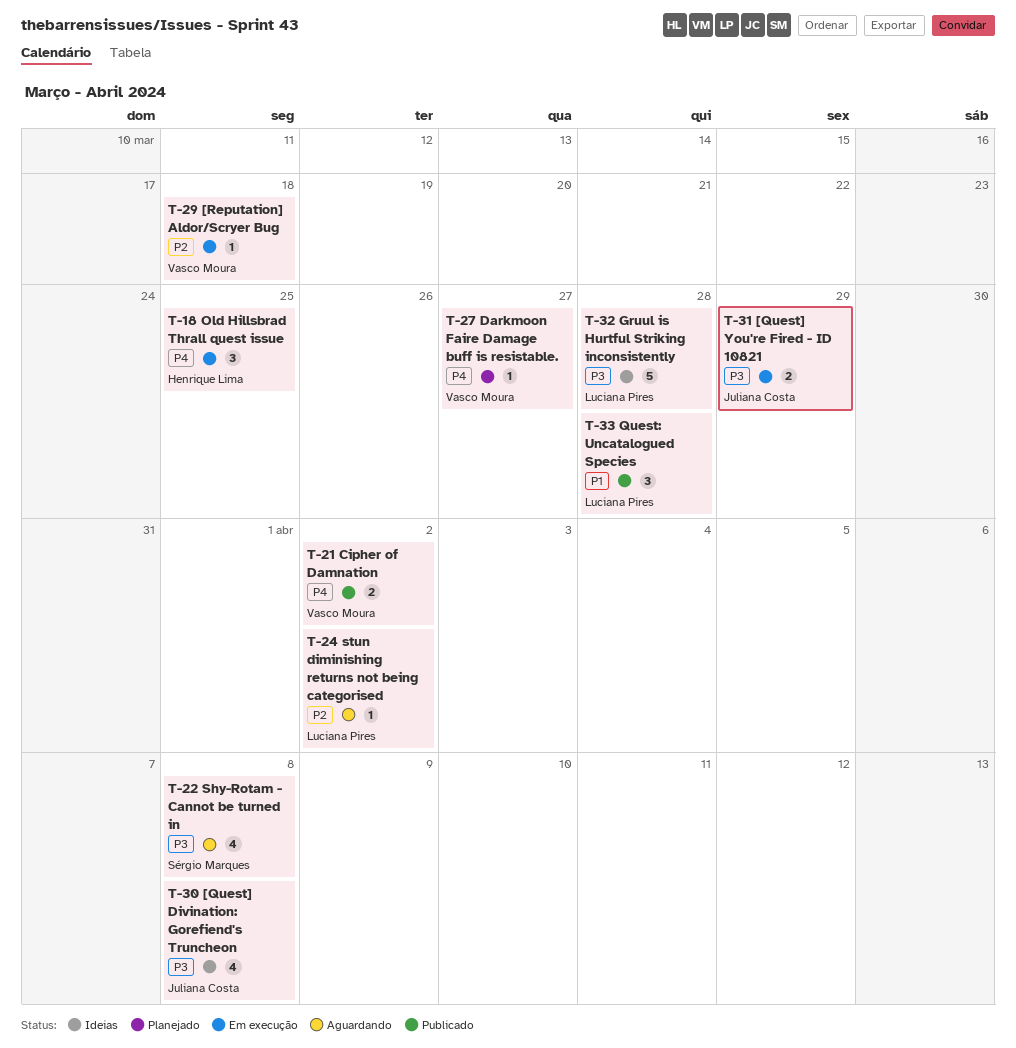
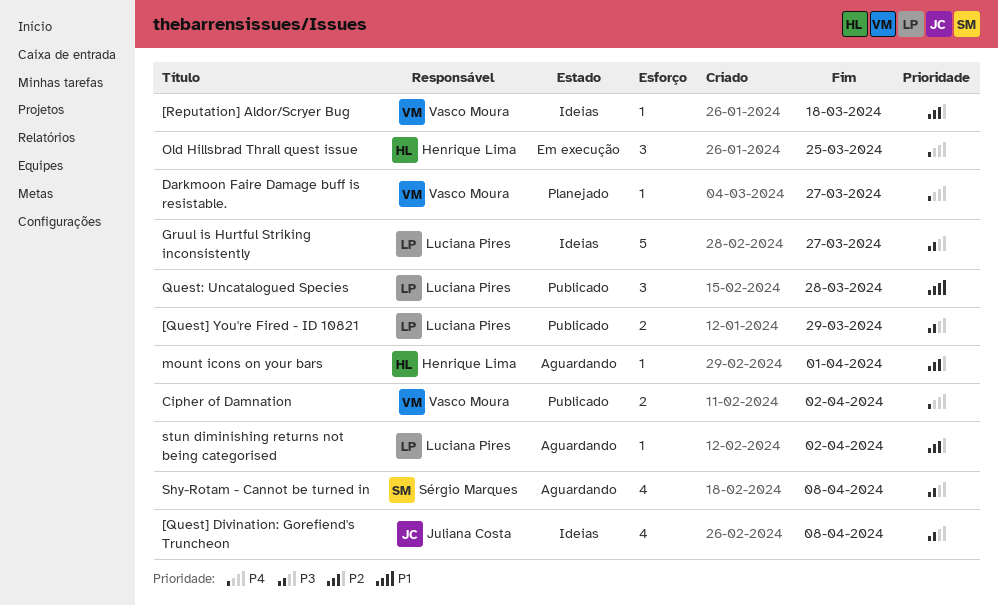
[Quest] You're Fired - ID 10821, status: Em execução -> Publicado
[Quest] You're Fired - ID 10821, owner: Juliana Costa -> Luciana Pires
[Reputation] Aldor/Scryer Bug, status: Em execução -> Ideias
Gruul is Hurtful Striking inconsistently, due: Mar 28 -> Mar 27
mount icons on your bars: none -> present

